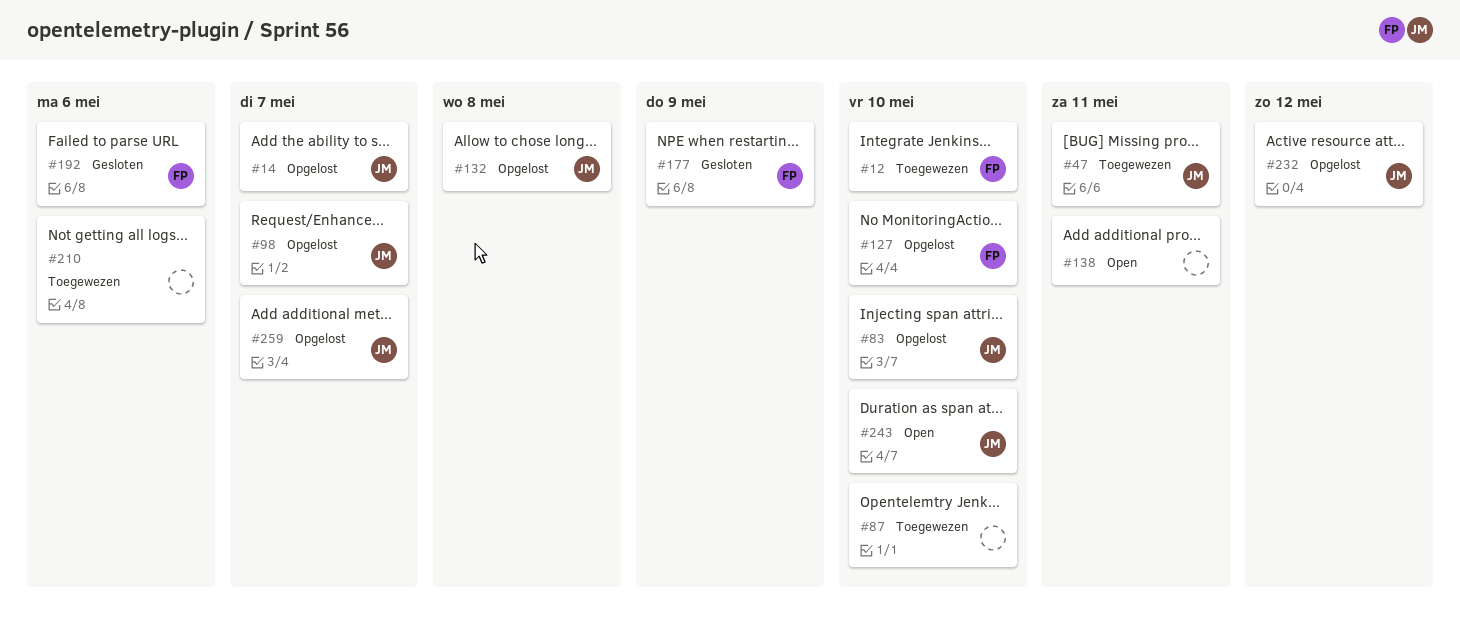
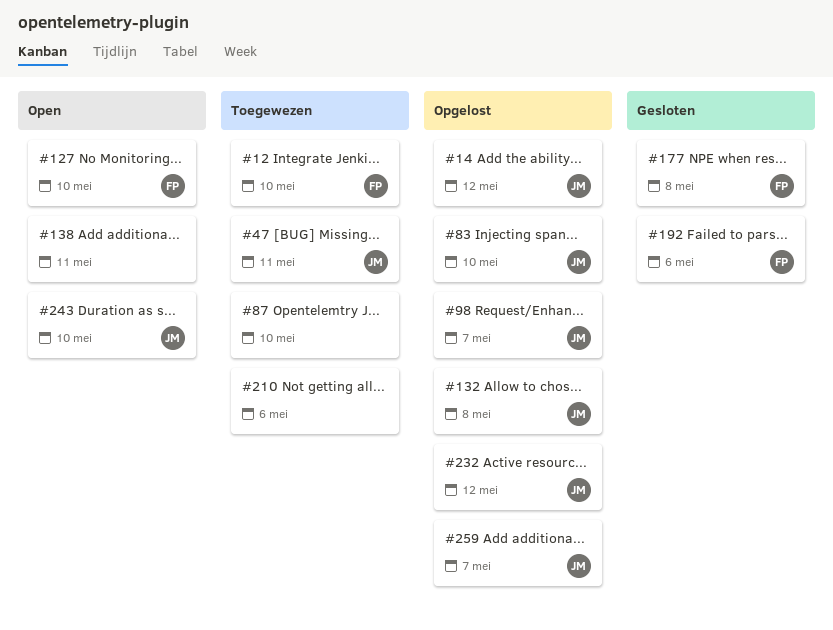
#14, due: May 7 -> May 12
#127, status: Opgelost -> Open
#177, due: May 9 -> May 8

